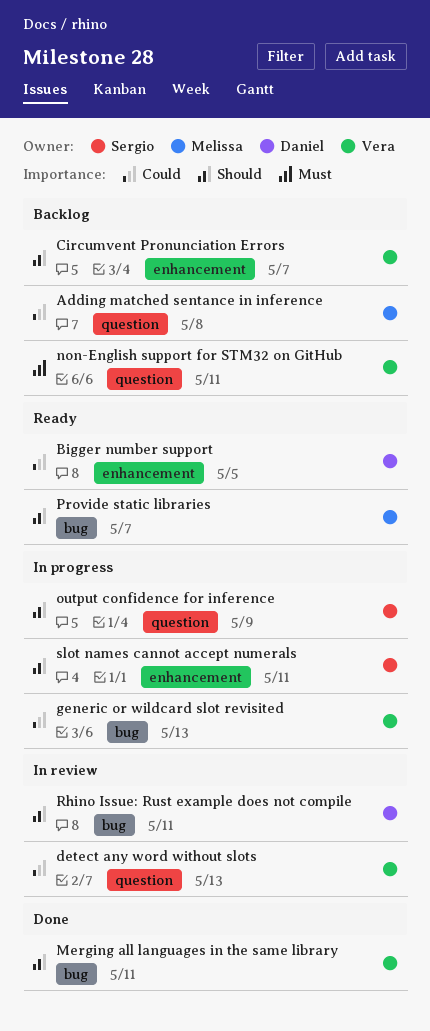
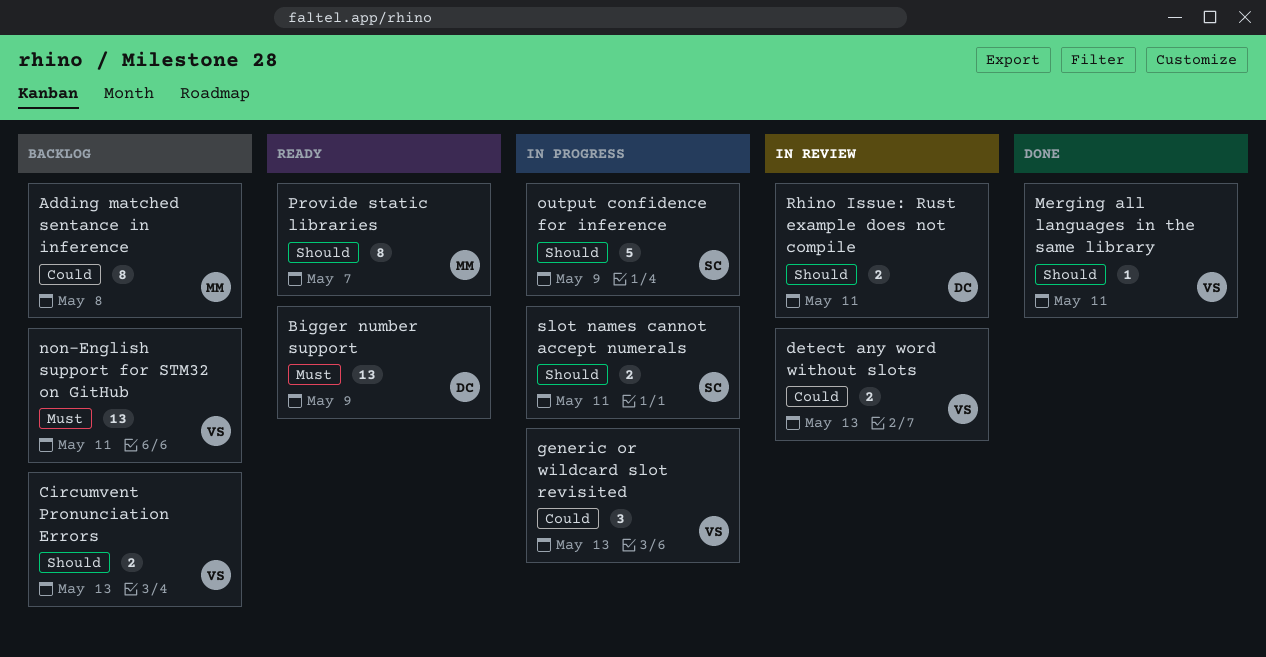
Bigger number support, priority: Could -> Must
Bigger number support, due: May 5 -> May 9
Circumvent Pronunciation Errors, due: May 7 -> May 13

